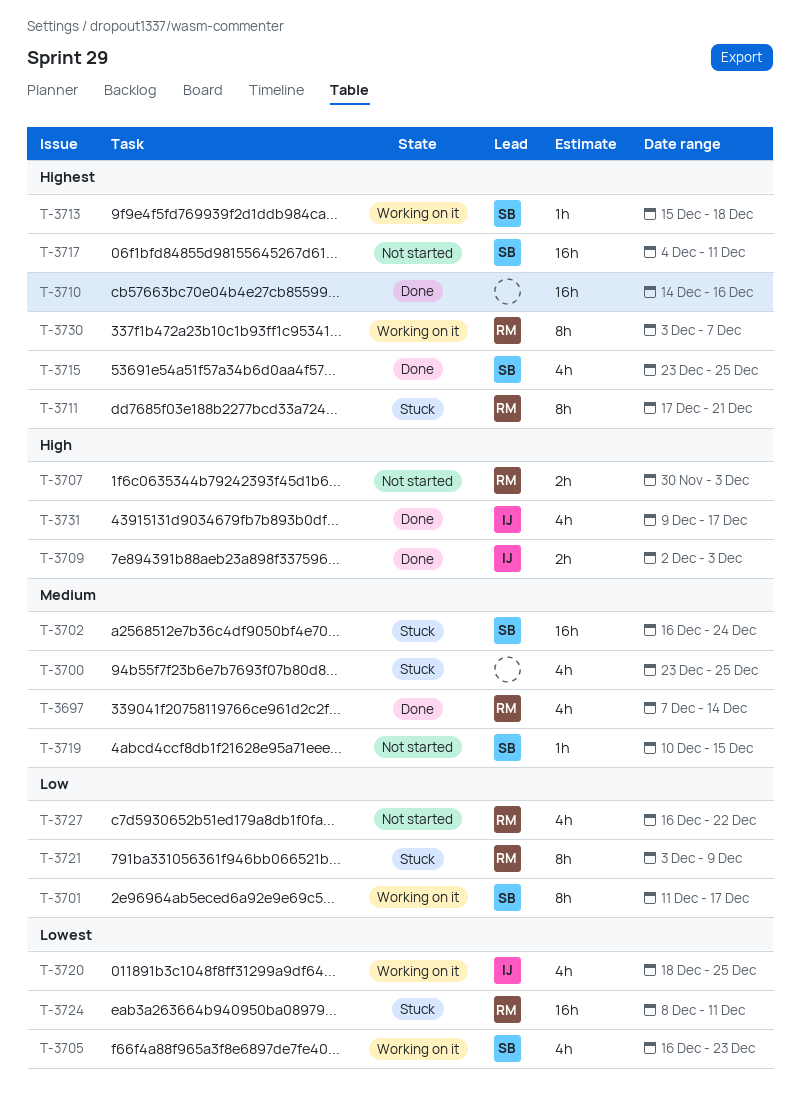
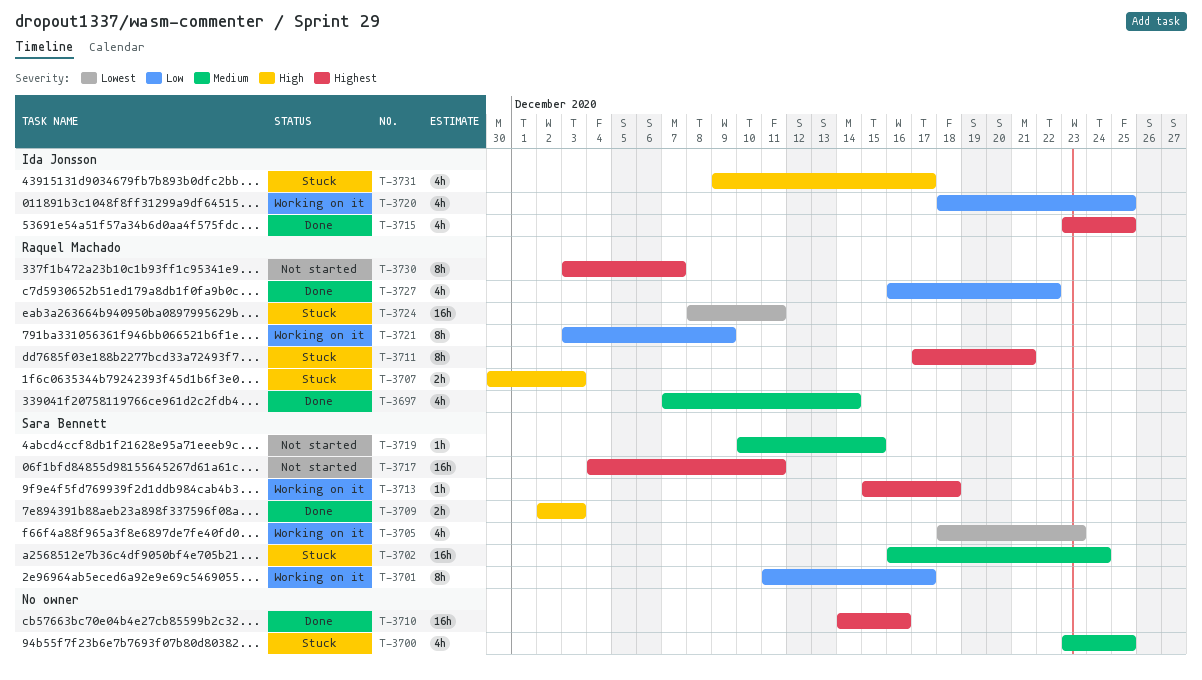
T-3705, start: Dec 16 -> Dec 18
T-3707, status: Not started -> Stuck
T-3709, owner: Ida Jonsson -> Sara Bennett
T-3715, owner: Sara Bennett -> Ida Jonsson
T-3720, priority: Lowest -> Low
T-3721, status: Stuck -> Working on it
T-3727, status: Not started -> Done
T-3730, status: Working on it -> Not started
T-3731, status: Done -> Stuck

